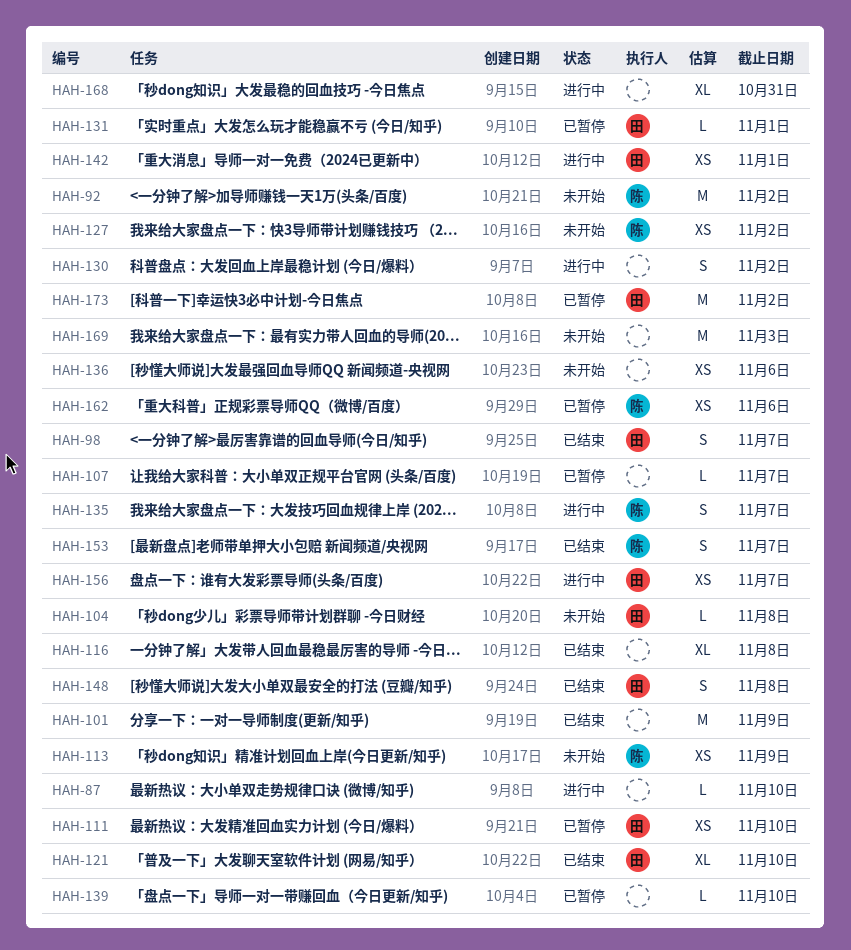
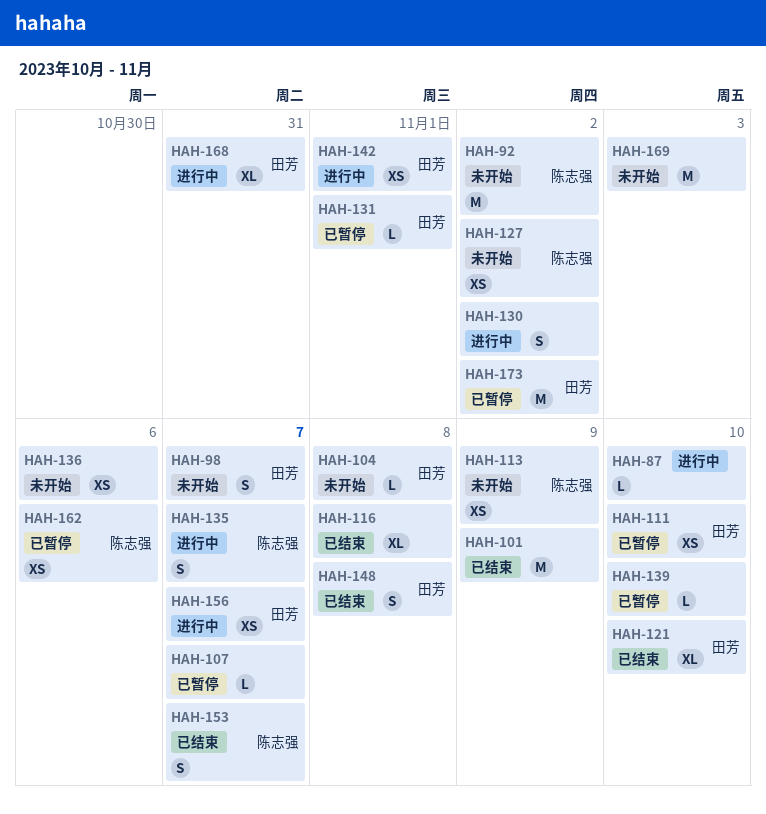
HAH-98, status: 已结束 -> 未开始
HAH-168, owner: none -> 田芳

